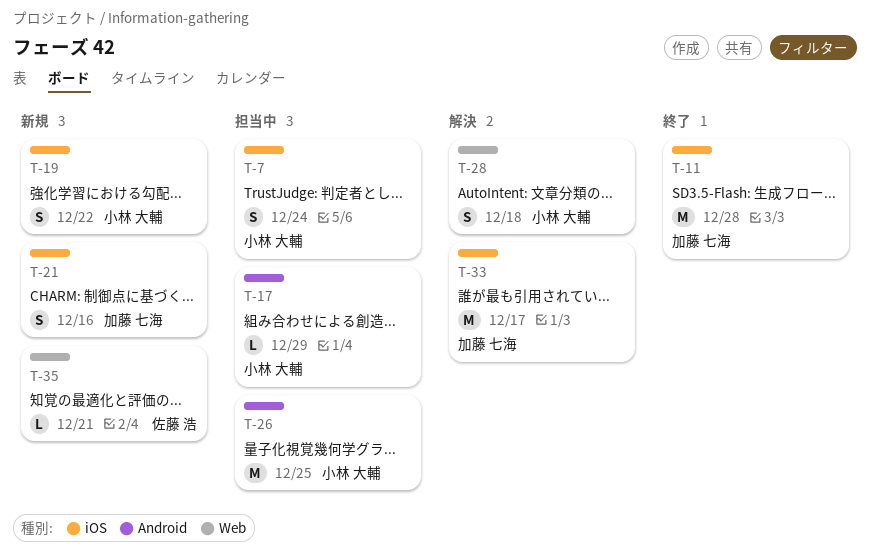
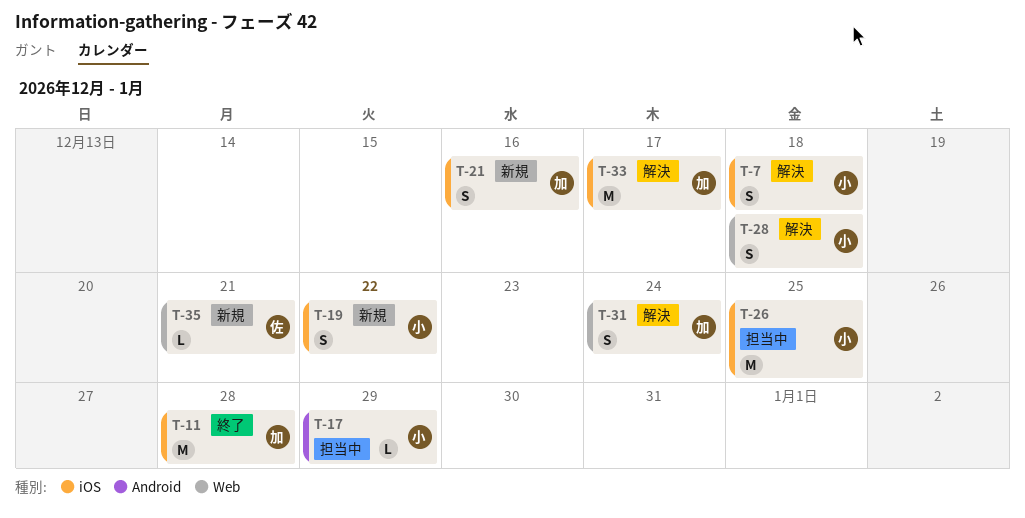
T-7, status: 担当中 -> 解決
T-7, due: Dec 24 -> Dec 18
T-26, label: Android -> iOS
T-31: none -> present

